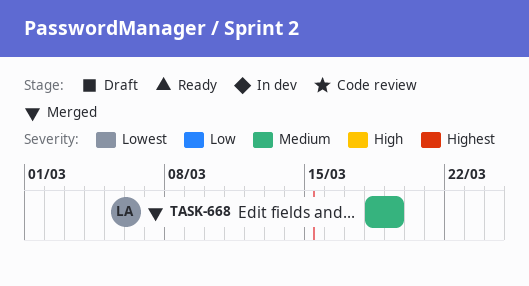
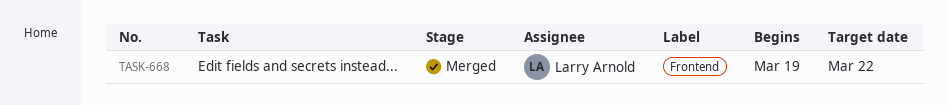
TASK-668, start: Mar 18 -> Mar 19
TASK-668, due: Mar 19 -> Mar 22

